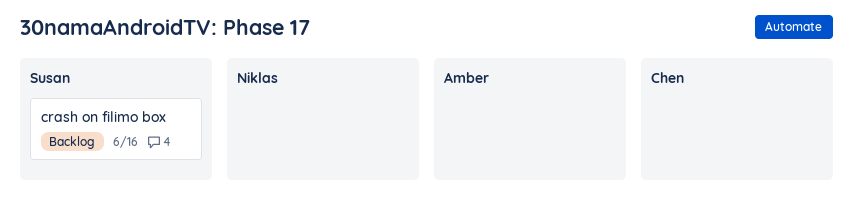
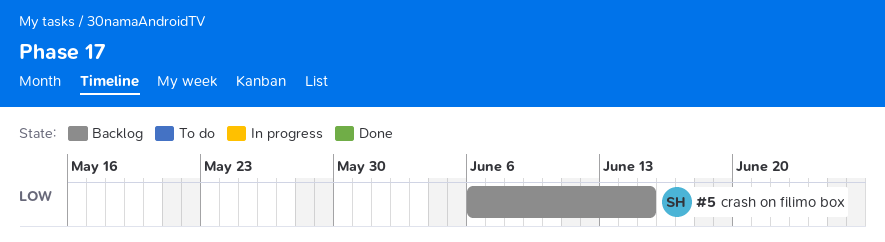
crash on filimo box, due: Jun 16 -> Jun 15

